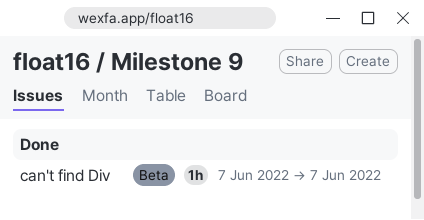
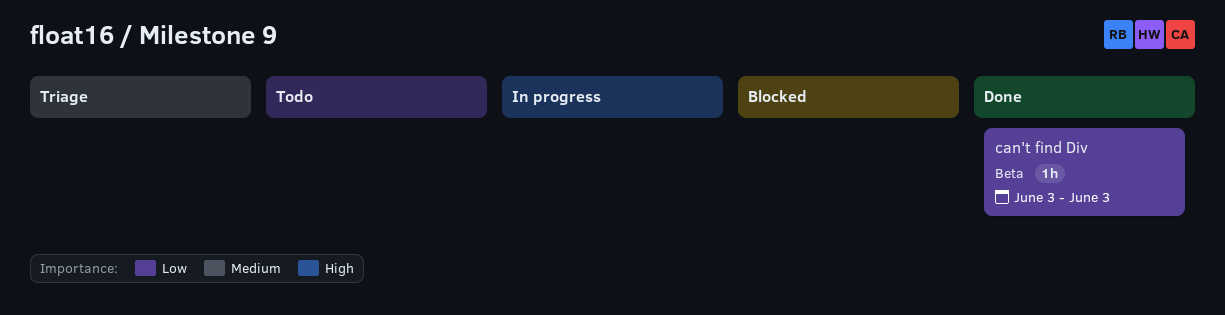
can't find Div, start: Jun 7 -> Jun 3
can't find Div, due: Jun 7 -> Jun 3

